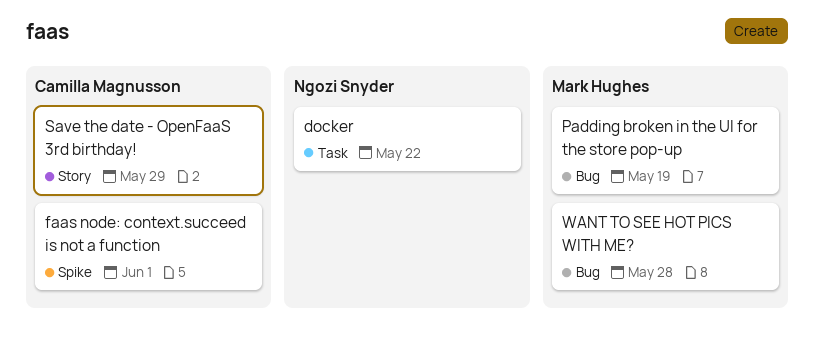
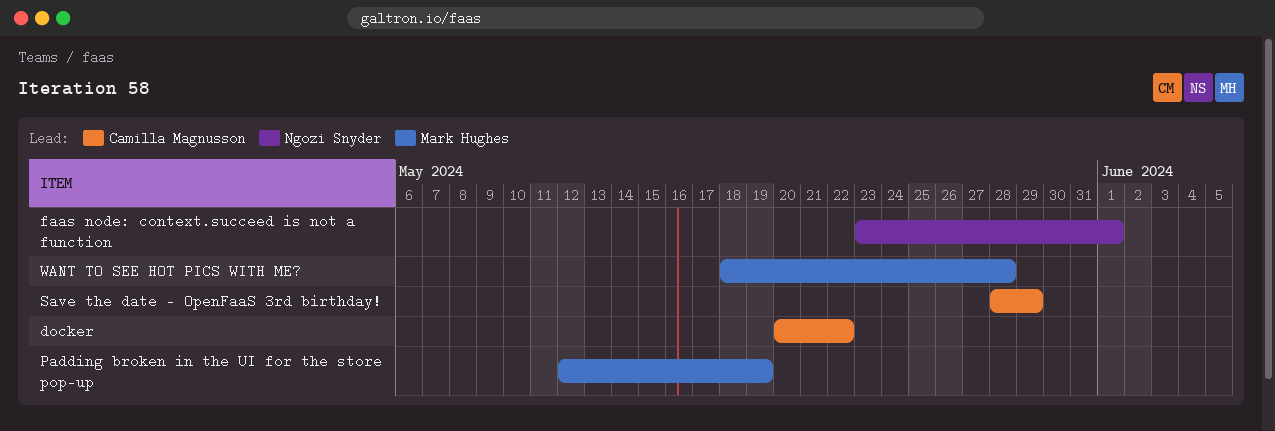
docker, owner: Ngozi Snyder -> Camilla Magnusson
faas node: context.succeed is not a function, owner: Camilla Magnusson -> Ngozi Snyder

